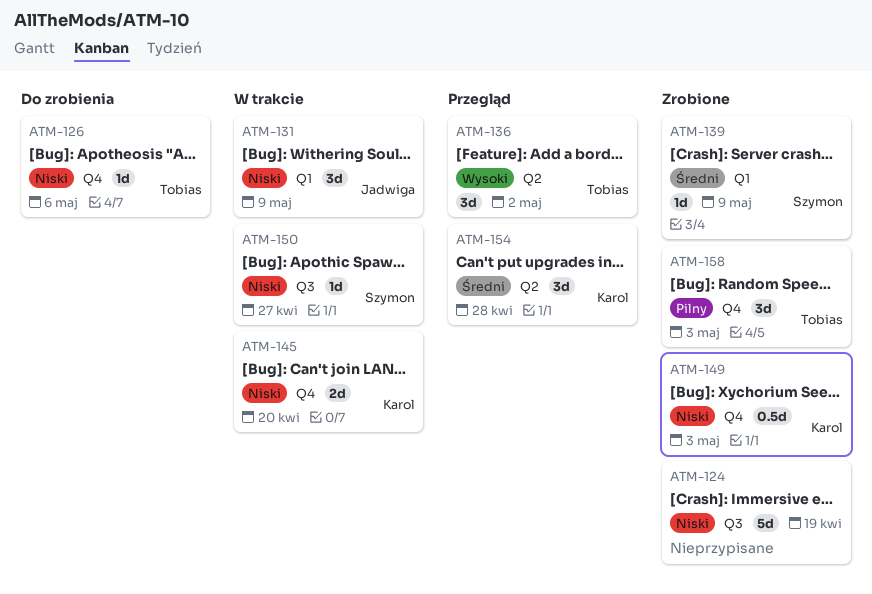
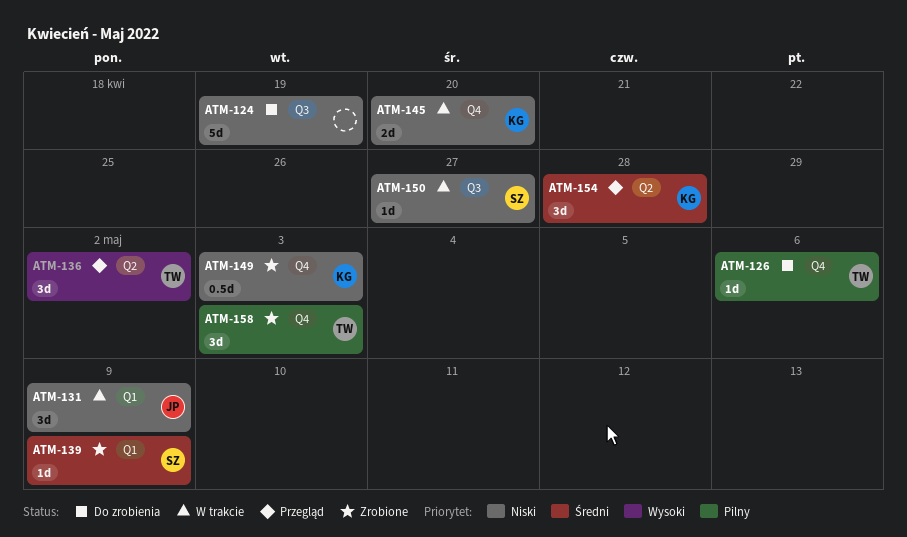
ATM-124, status: Zrobione -> Do zrobienia
ATM-126, priority: Niski -> Pilny

